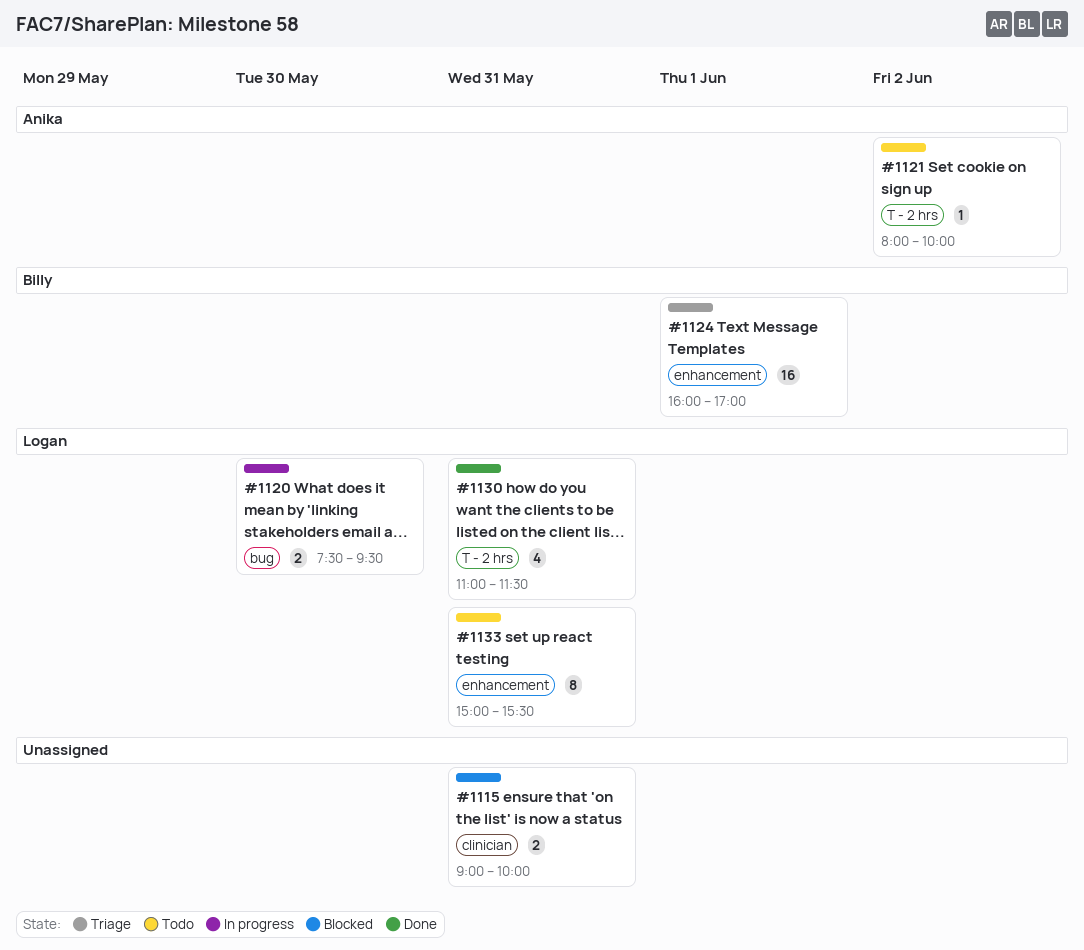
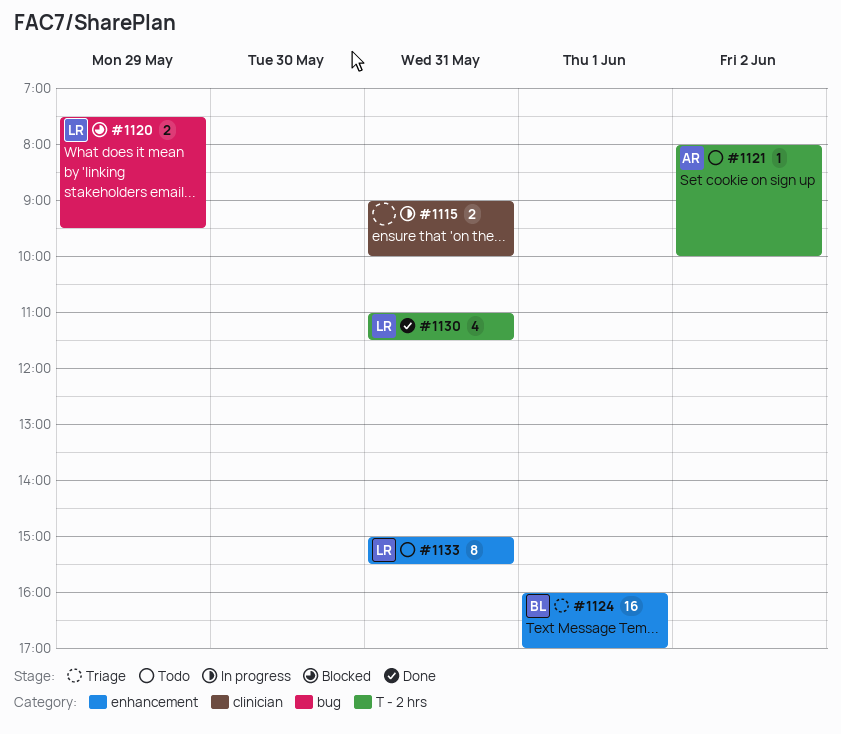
#1115, status: Blocked -> In progress
#1120, status: In progress -> Blocked
#1120, day: May 30 -> May 29

